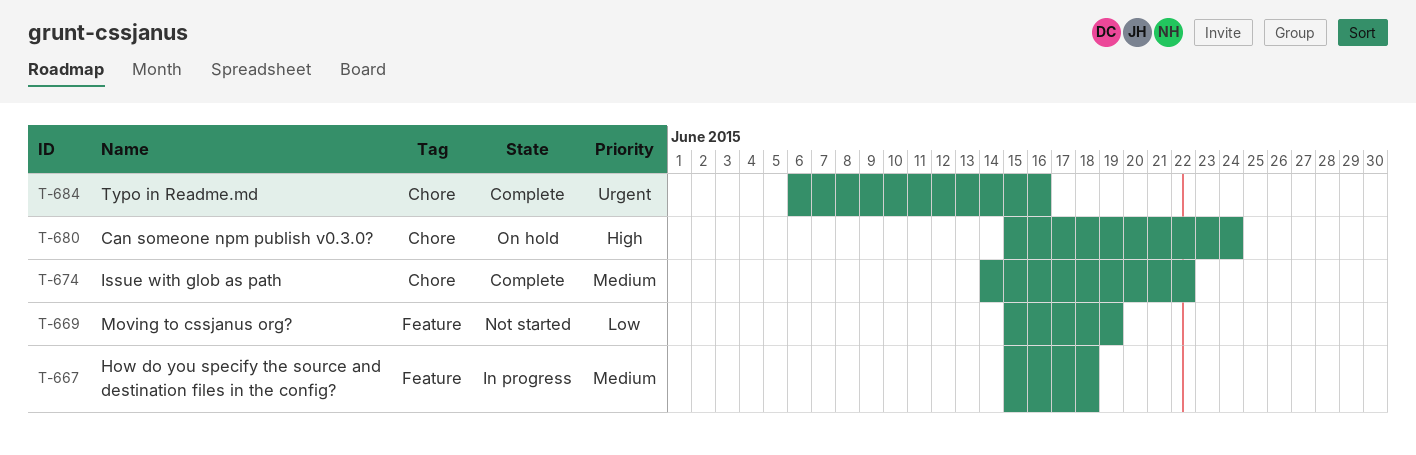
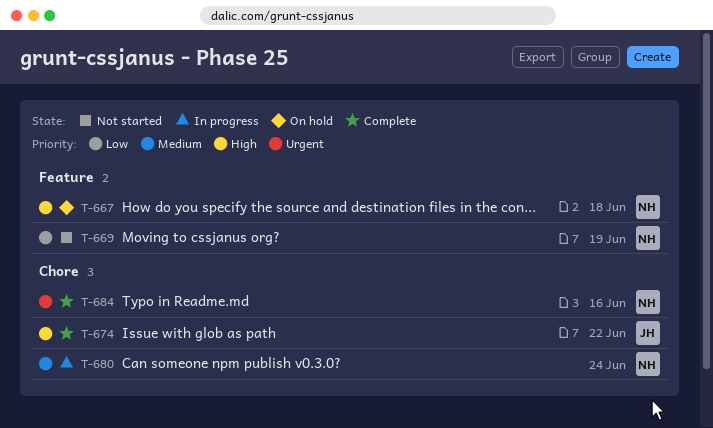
T-667, status: In progress -> On hold
T-667, priority: Medium -> High
T-674, priority: Medium -> High
T-680, status: On hold -> In progress
T-680, priority: High -> Medium

